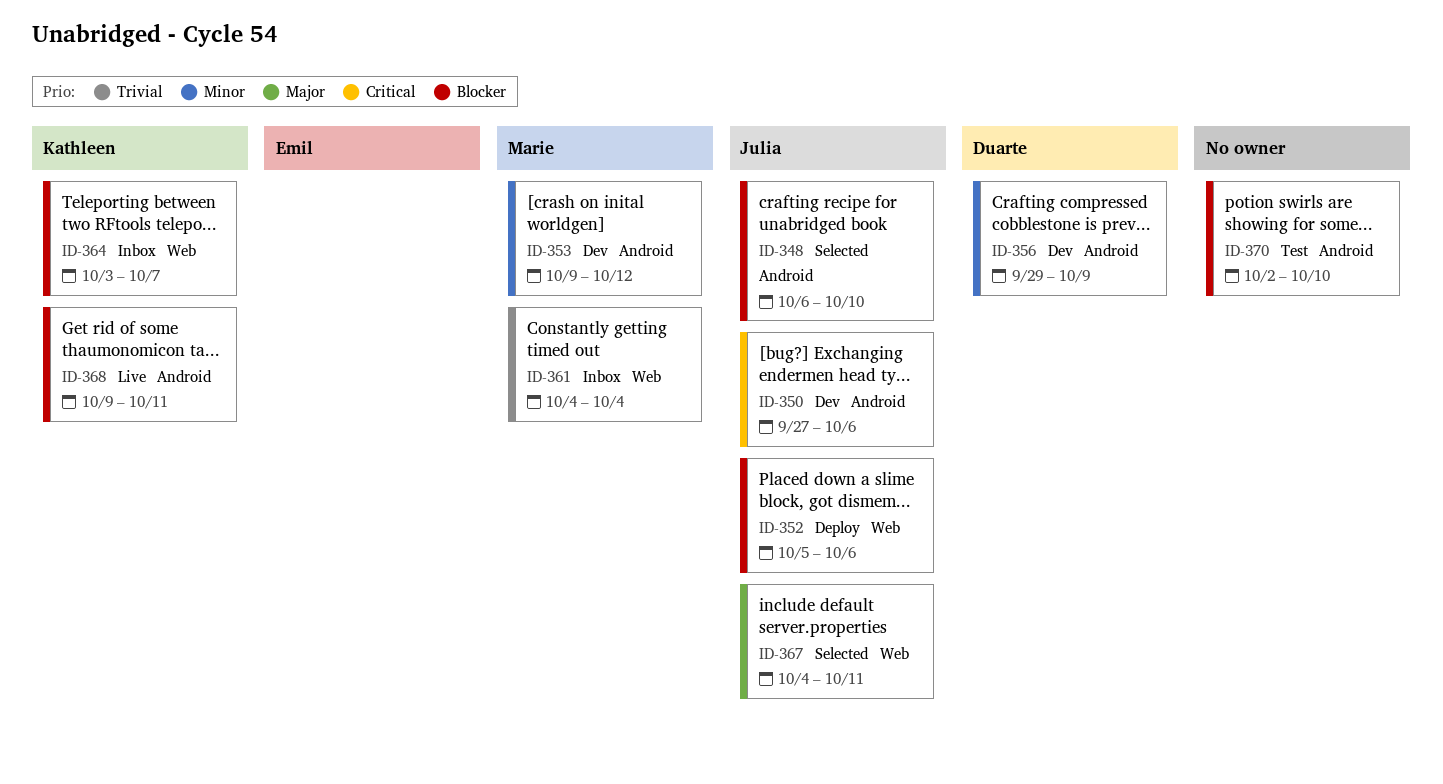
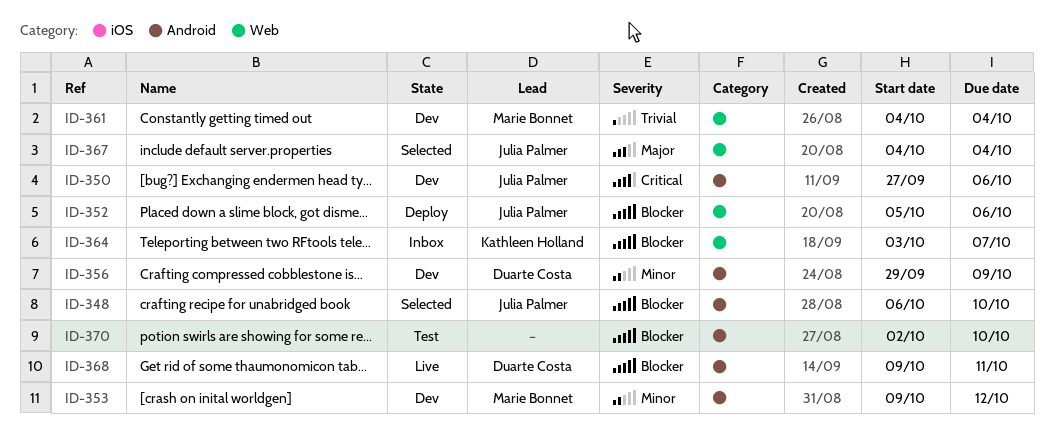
ID-361, status: Inbox -> Dev
ID-367, due: Oct 11 -> Oct 4
ID-368, owner: Kathleen Holland -> Duarte Costa

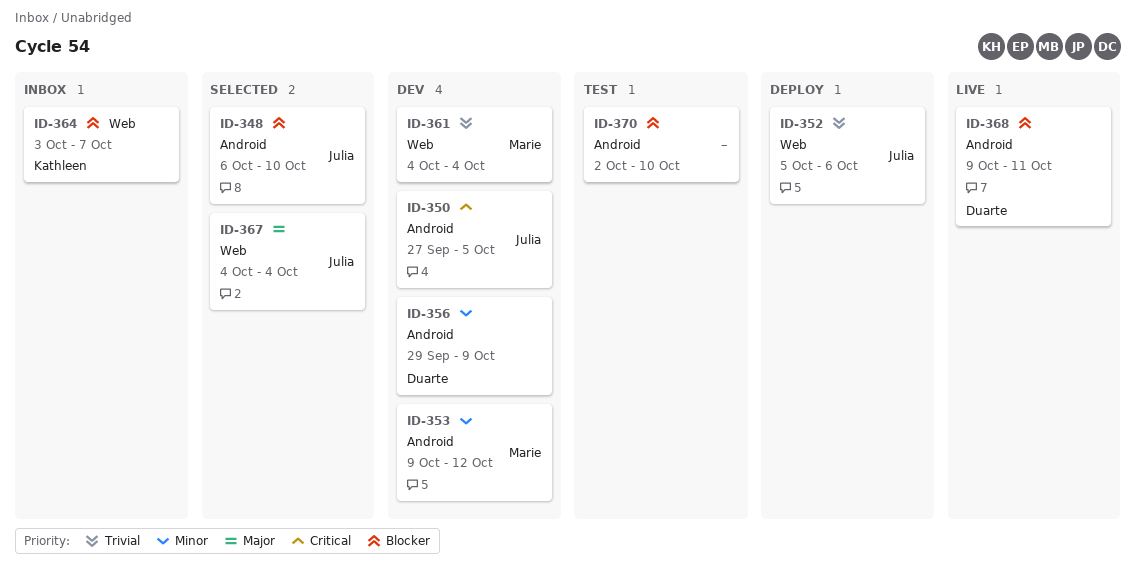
ID-350, due: Oct 6 -> Oct 5
ID-352, priority: Blocker -> Trivial

